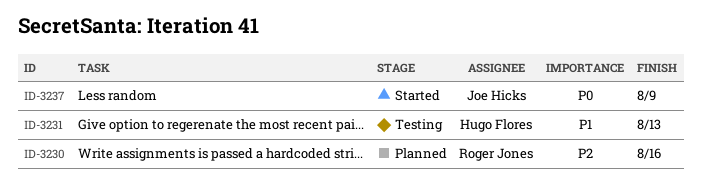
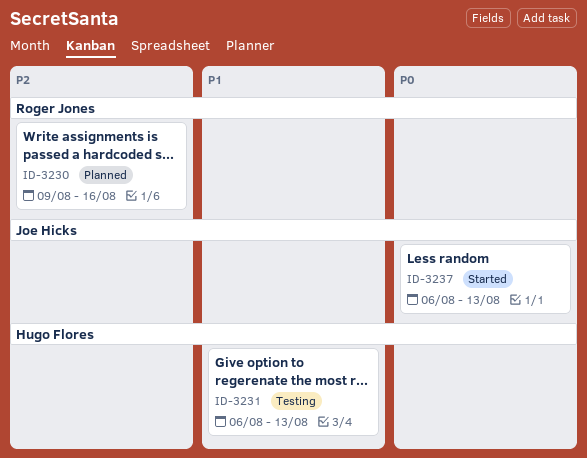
ID-3237, due: Aug 9 -> Aug 13

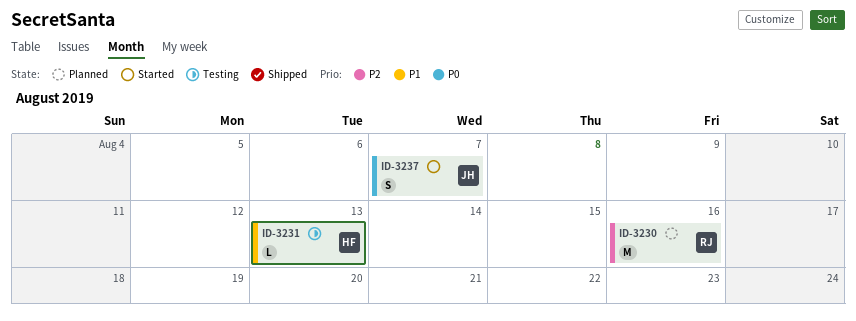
ID-3237, due: Aug 13 -> Aug 7

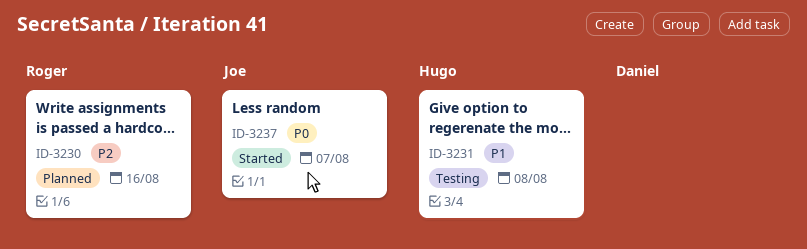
ID-3231, due: Aug 13 -> Aug 8

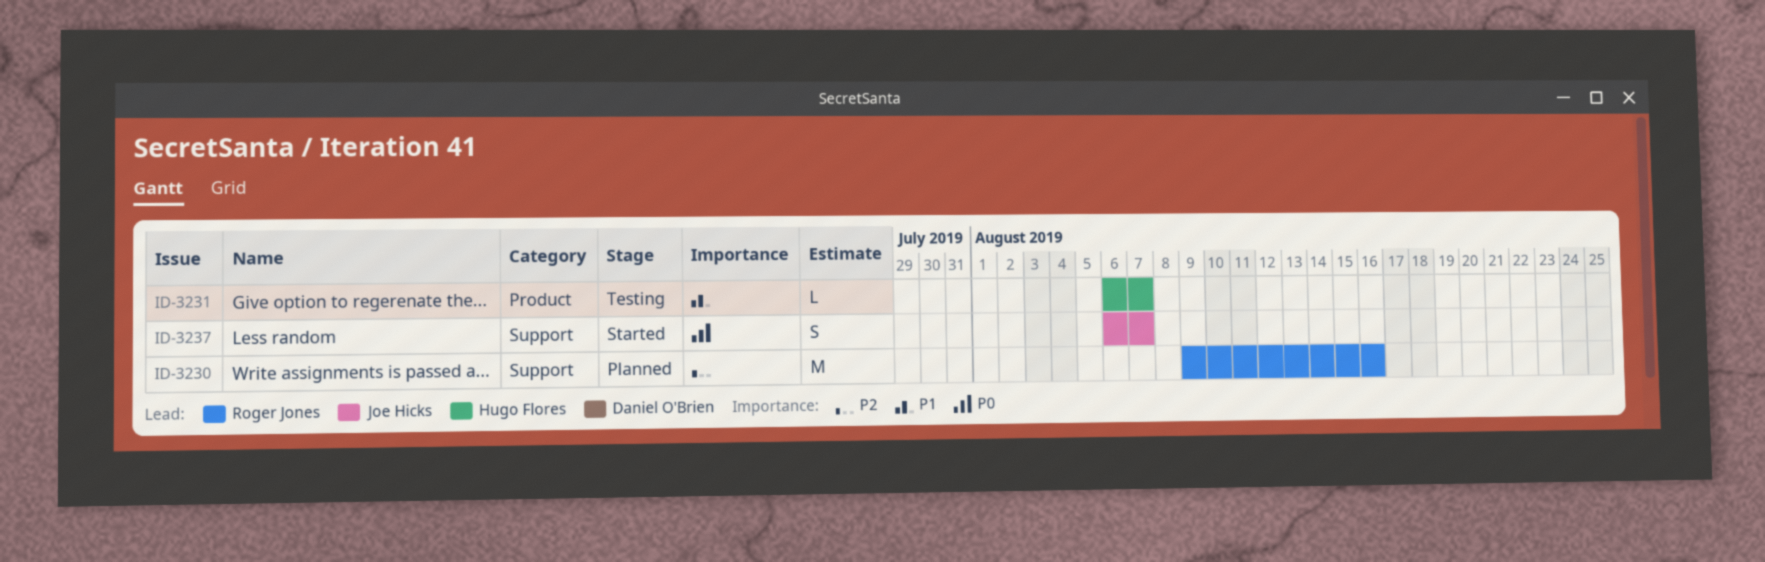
ID-3231, due: Aug 8 -> Aug 7

